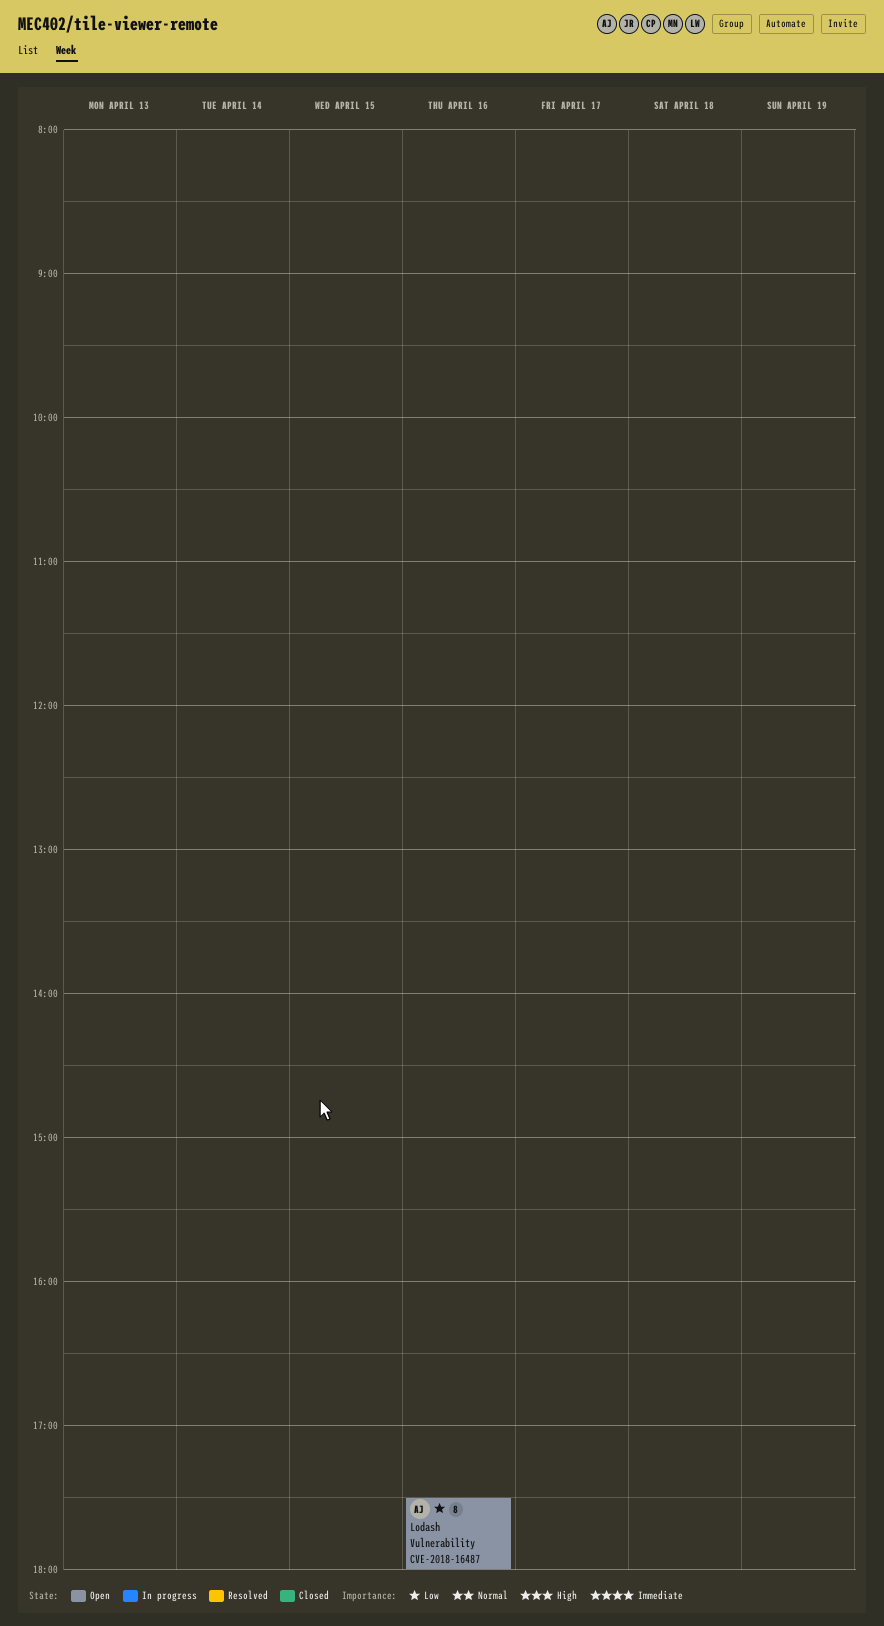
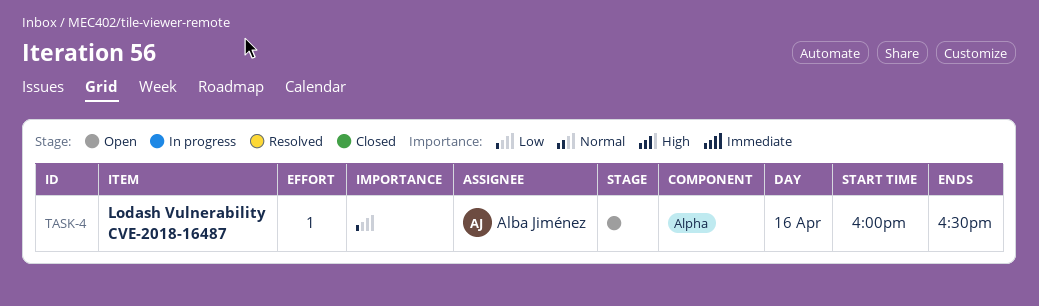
Lodash Vulnerability CVE-2018-16487, estimate: 8 -> 1
Lodash Vulnerability CVE-2018-16487, begins: 17:30 -> 16:00
Lodash Vulnerability CVE-2018-16487, ends: 18:00 -> 16:30

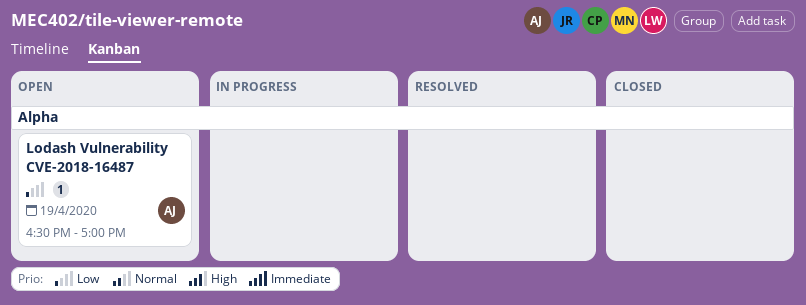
Lodash Vulnerability CVE-2018-16487, day: Apr 16 -> Apr 19
Lodash Vulnerability CVE-2018-16487, begins: 16:00 -> 16:30
Lodash Vulnerability CVE-2018-16487, ends: 16:30 -> 17:00

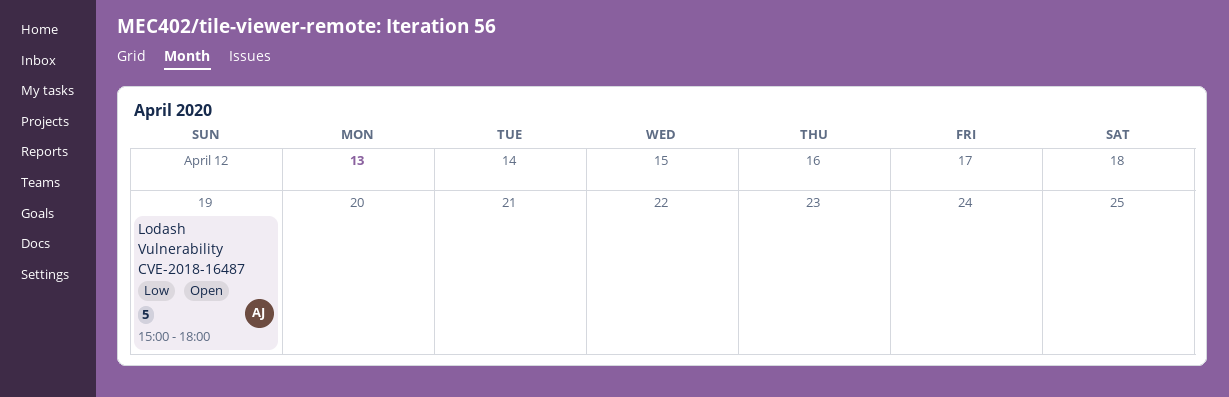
Lodash Vulnerability CVE-2018-16487, estimate: 1 -> 5
Lodash Vulnerability CVE-2018-16487, begins: 16:30 -> 15:00
Lodash Vulnerability CVE-2018-16487, ends: 17:00 -> 18:00

